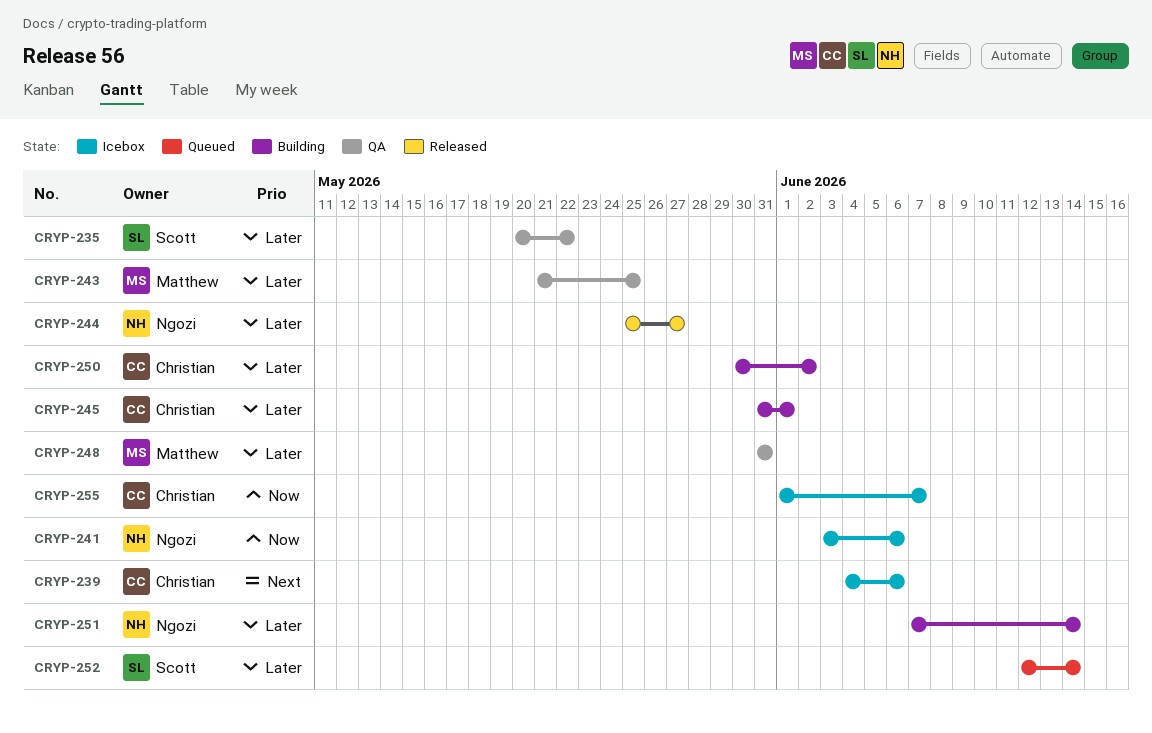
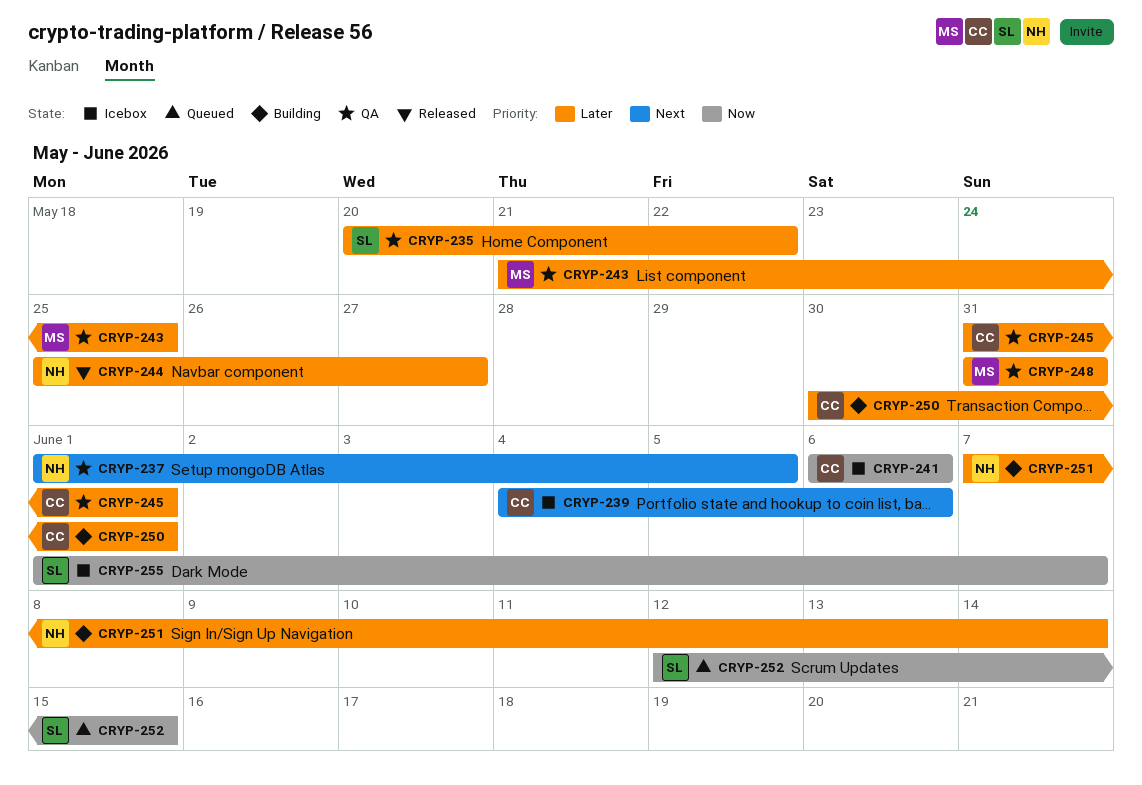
CRYP-237: none -> present
CRYP-241, owner: Ngozi -> Christian
CRYP-241, start: Jun 3 -> Jun 6
CRYP-245, status: Building -> QA
CRYP-250, due: Jun 2 -> Jun 1
CRYP-252, priority: Later -> Now
CRYP-252, due: Jun 14 -> Jun 15
CRYP-255, owner: Christian -> Scott

